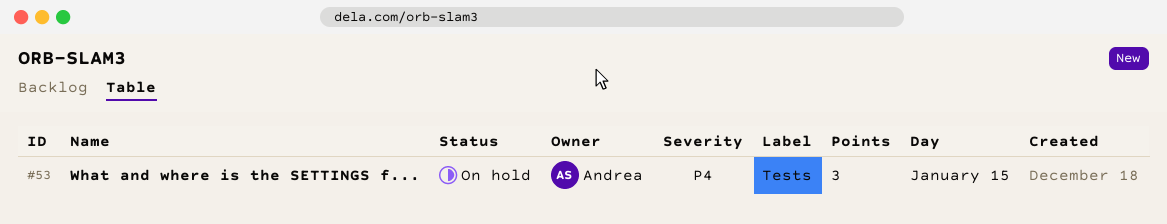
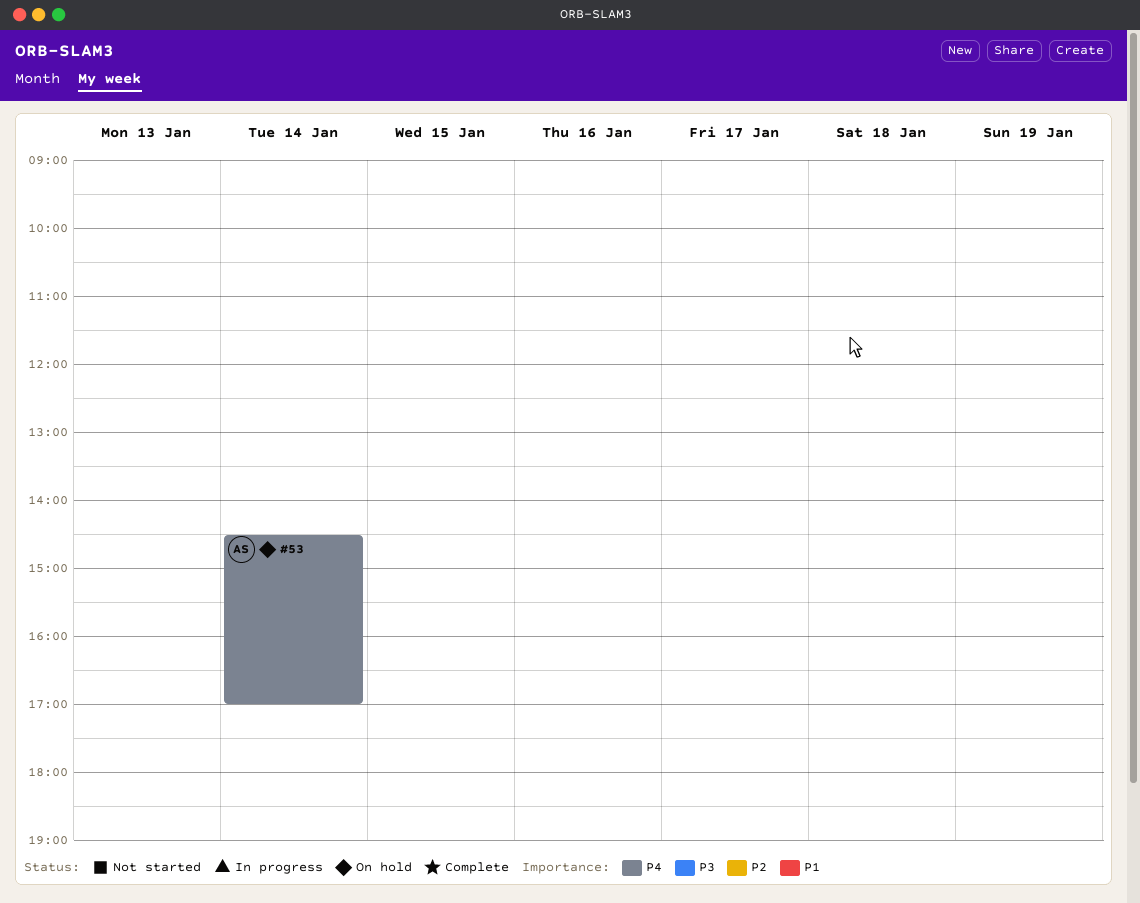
#53, day: Jan 15 -> Jan 14

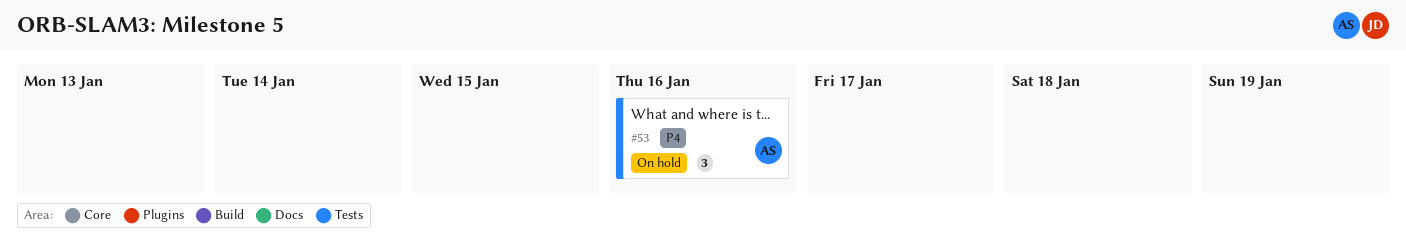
#53, day: Jan 14 -> Jan 16

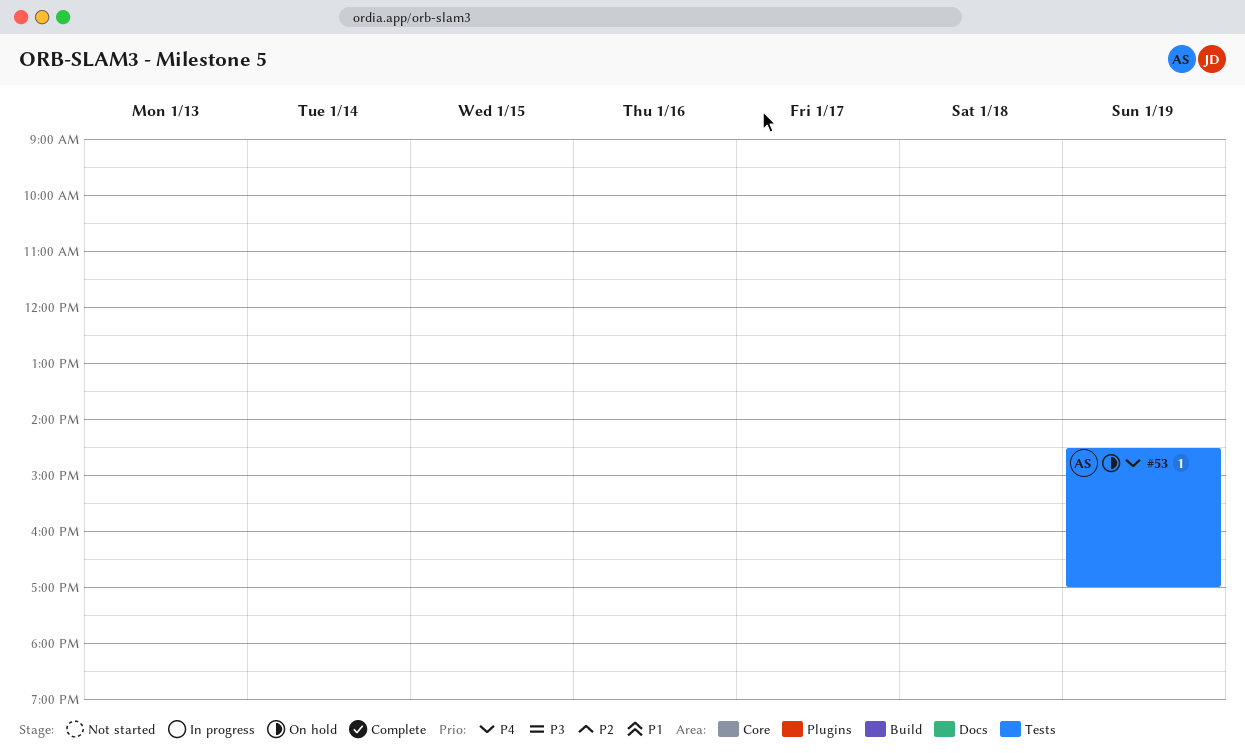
#53, estimate: 3 -> 1
#53, day: Jan 16 -> Jan 19

